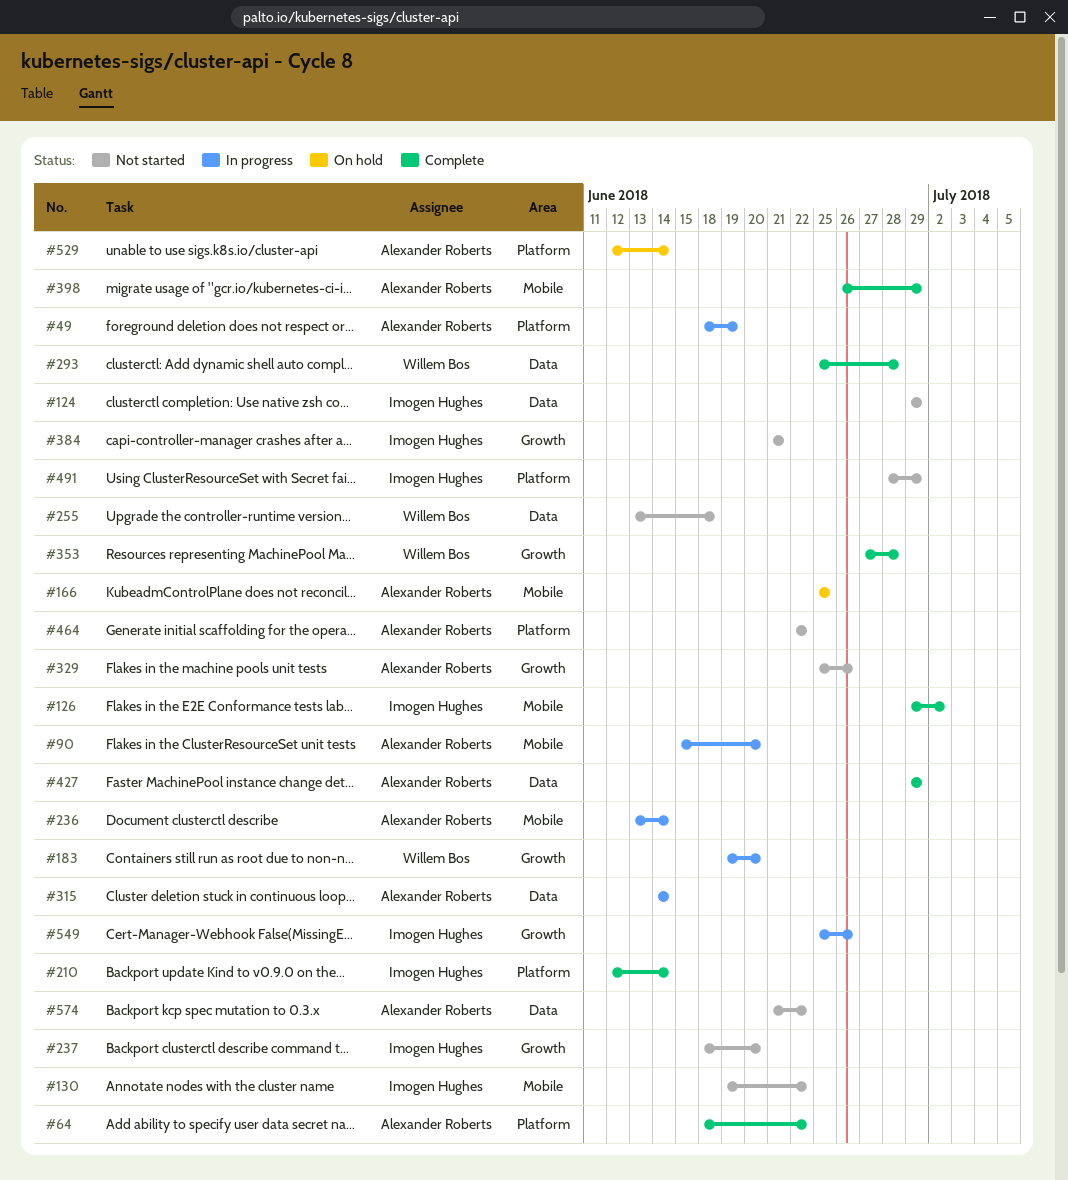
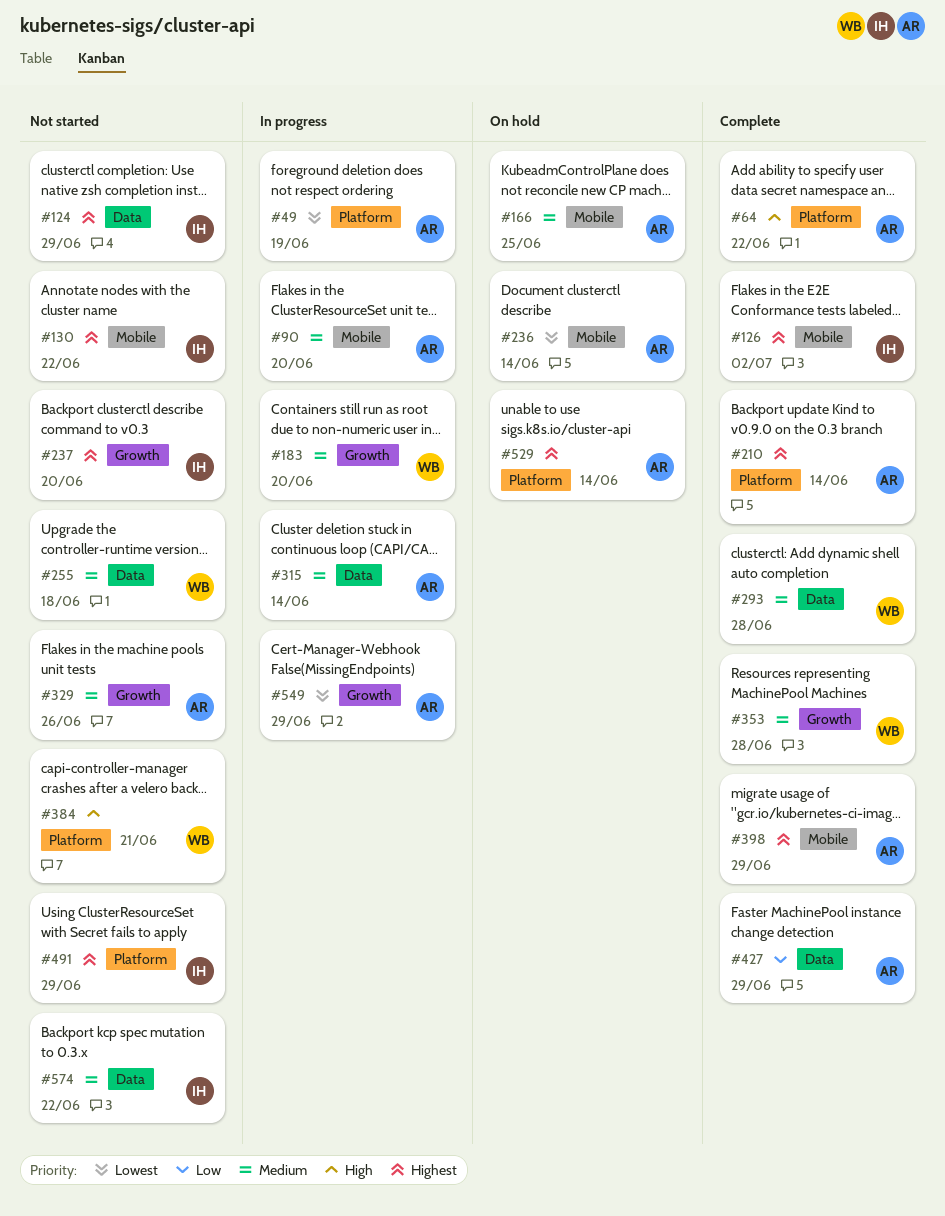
#210, owner: Imogen Hughes -> Alexander Roberts
#236, status: In progress -> On hold
#384, owner: Imogen Hughes -> Willem Bos
#384, label: Growth -> Platform
#464: present -> none
#549, owner: Imogen Hughes -> Alexander Roberts
#549, due: Jun 26 -> Jun 29
#574, owner: Alexander Roberts -> Imogen Hughes

